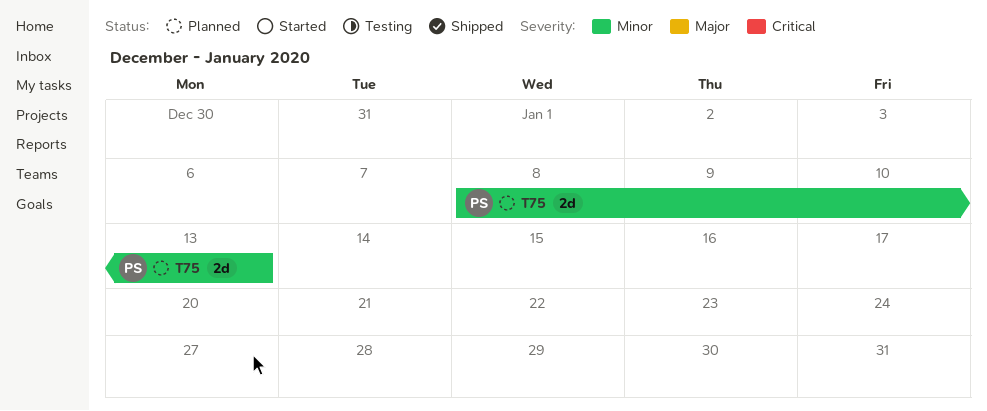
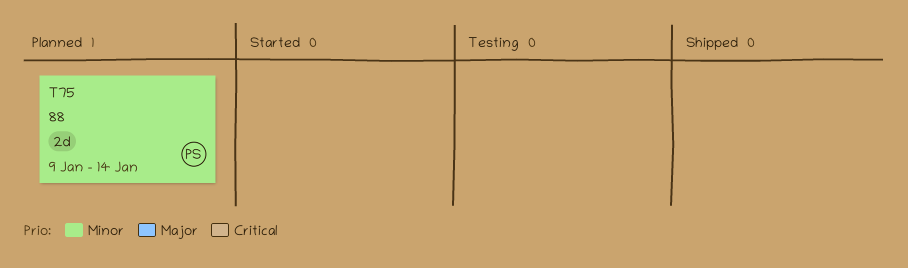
T75, start: Jan 8 -> Jan 9
T75, due: Jan 13 -> Jan 14

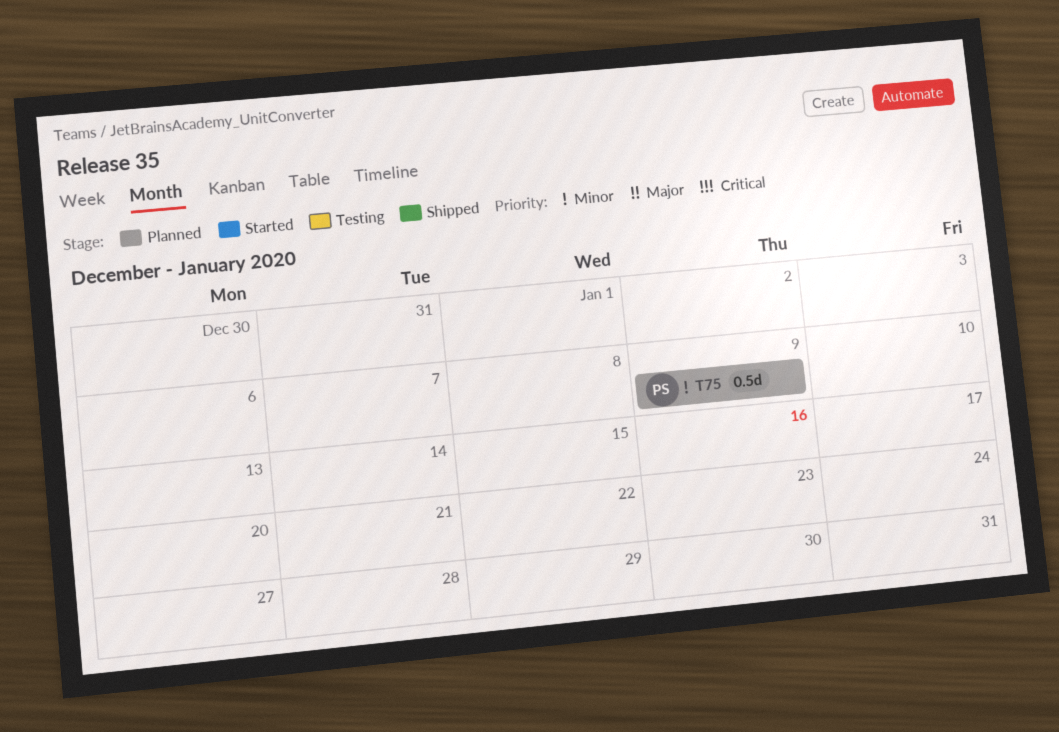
T75, estimate: 2d -> 0.5d
T75, due: Jan 14 -> Jan 9

